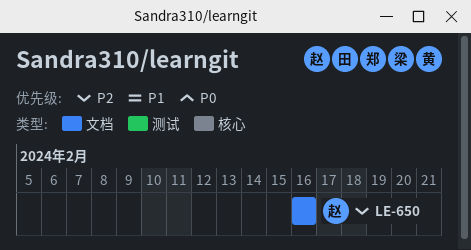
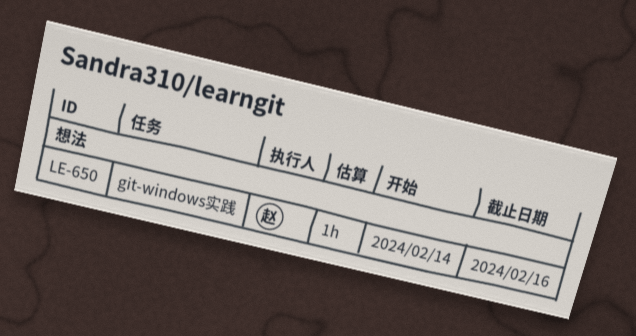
LE-650, start: Feb 16 -> Feb 14

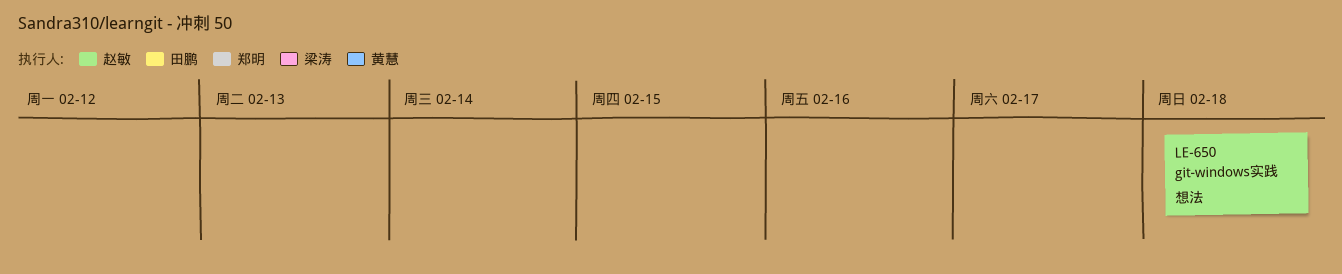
LE-650, due: Feb 16 -> Feb 18

